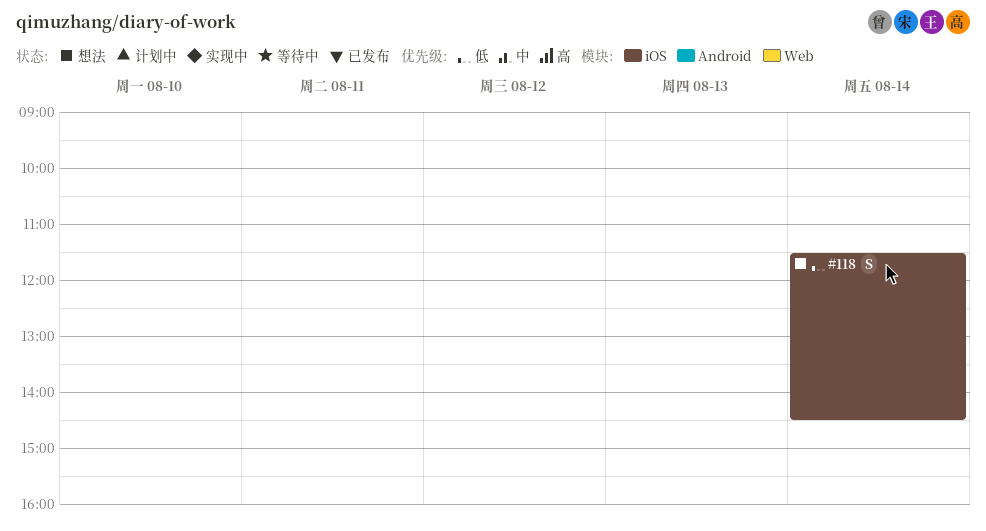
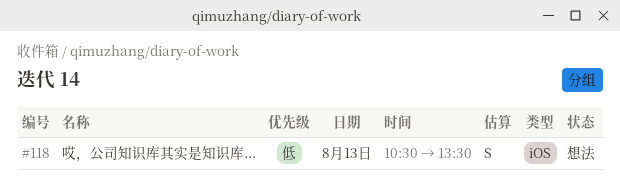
#118, day: Aug 14 -> Aug 13
#118, begins: 11:30 -> 10:30
#118, ends: 14:30 -> 13:30

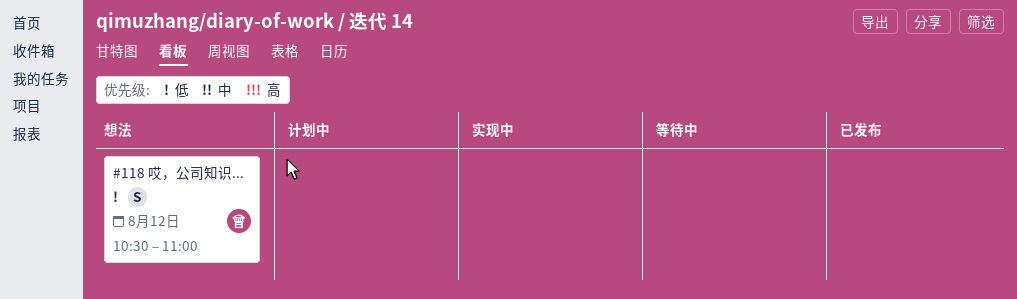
#118, day: Aug 13 -> Aug 12
#118, ends: 13:30 -> 11:00

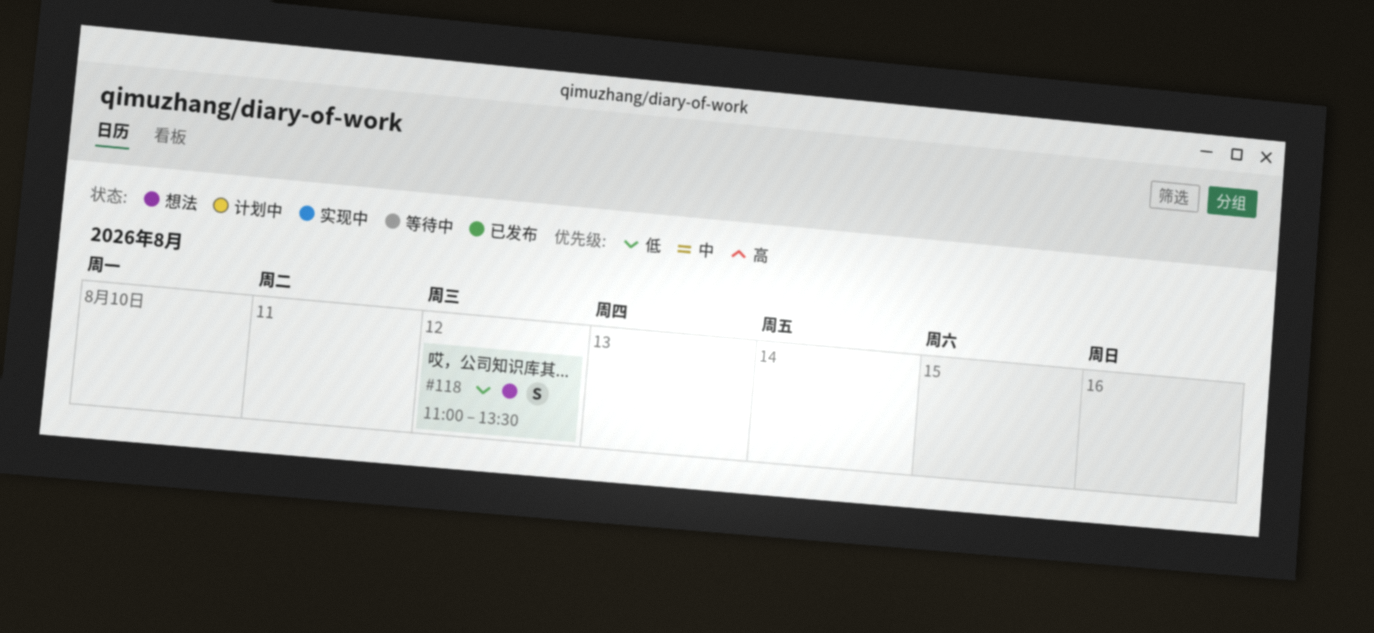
#118, begins: 10:30 -> 11:00
#118, ends: 11:00 -> 13:30

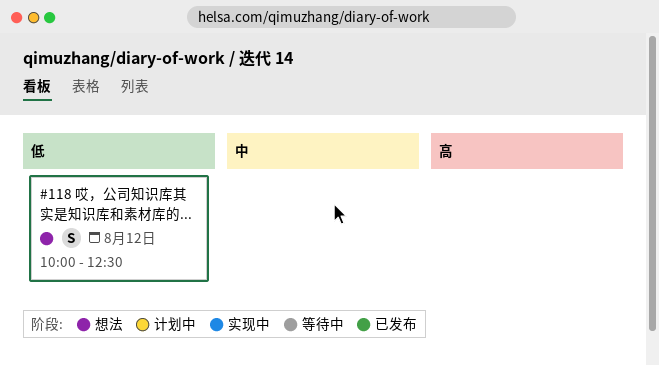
#118, begins: 11:00 -> 10:00
#118, ends: 13:30 -> 12:30

